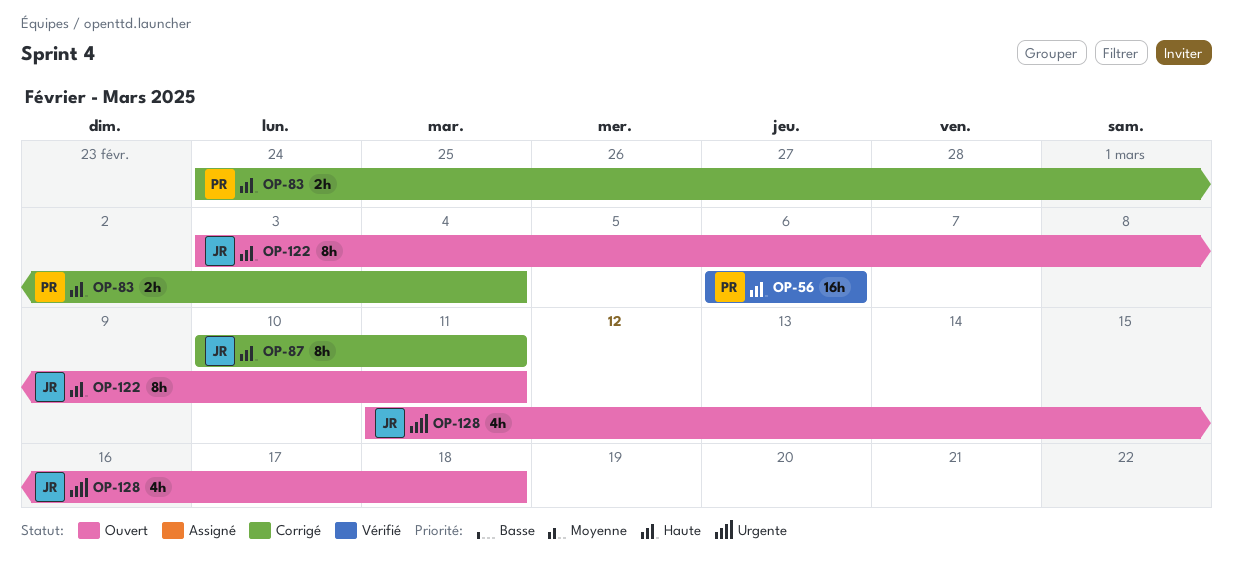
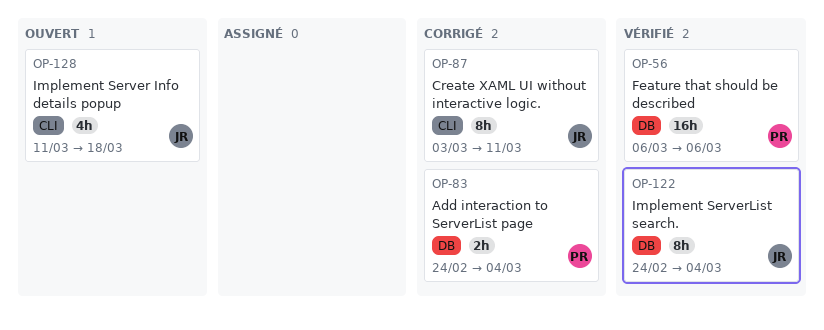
OP-87, start: Mar 10 -> Mar 3
OP-122, status: Ouvert -> Vérifié
OP-122, start: Mar 3 -> Feb 24
OP-122, due: Mar 11 -> Mar 4

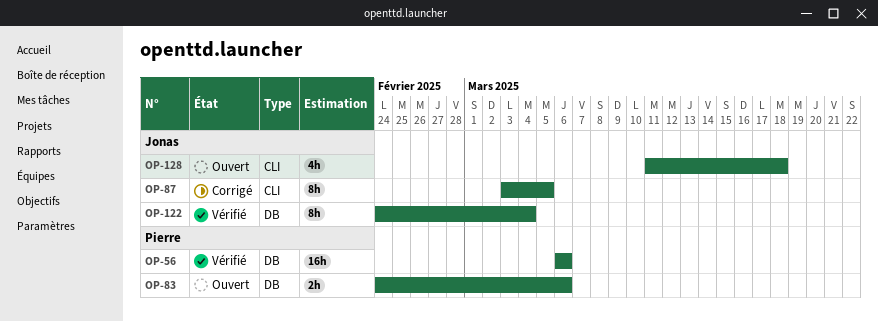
OP-83, status: Corrigé -> Ouvert
OP-83, due: Mar 4 -> Mar 6
OP-87, due: Mar 11 -> Mar 5

